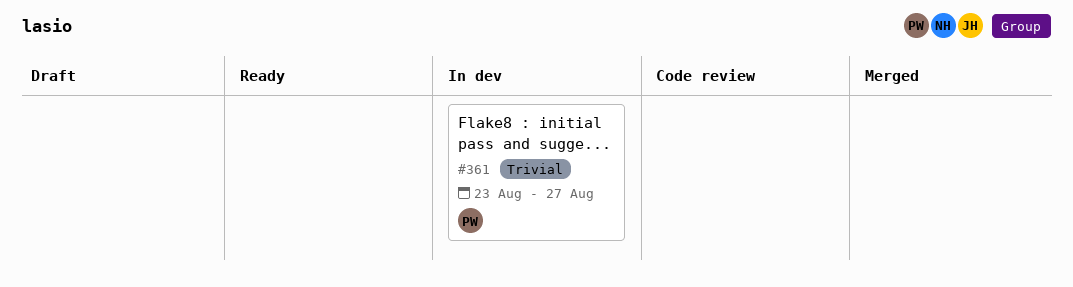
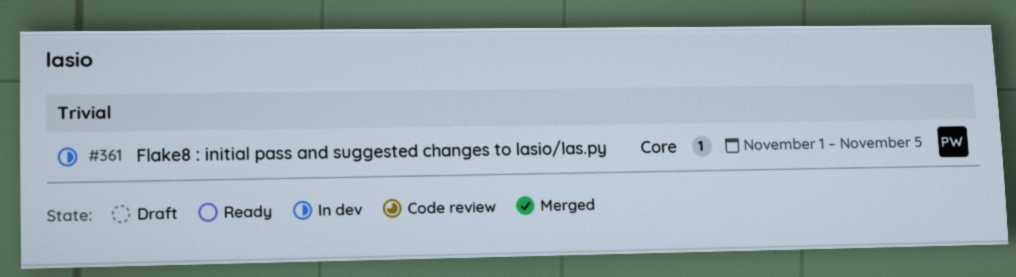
#361, start: Aug 23 -> Nov 1
#361, due: Aug 27 -> Nov 5

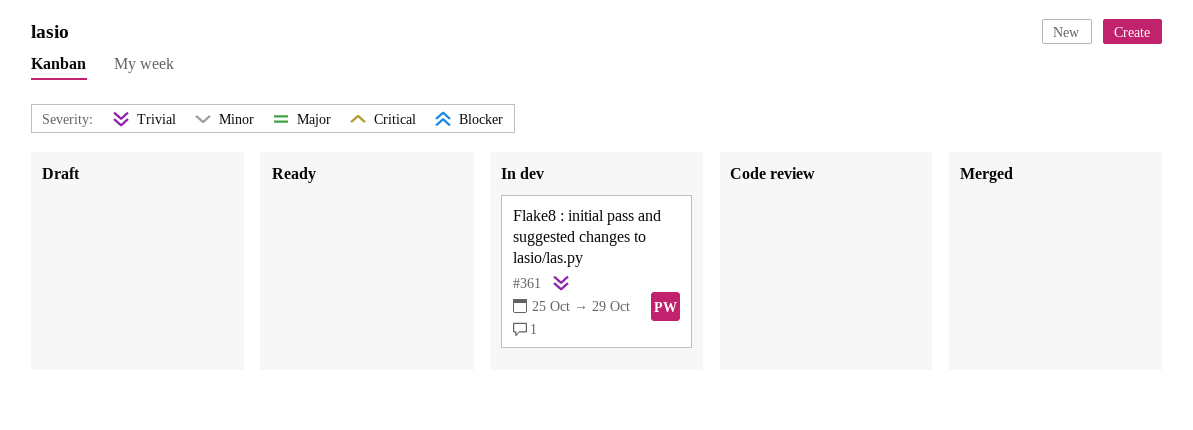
#361, start: Nov 1 -> Oct 25
#361, due: Nov 5 -> Oct 29

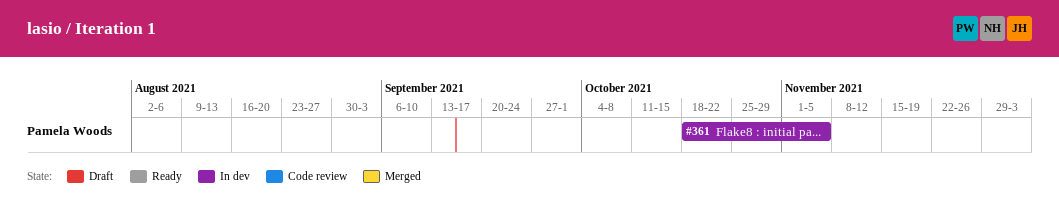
#361, start: Oct 25 -> Oct 18
#361, due: Oct 29 -> Nov 5

